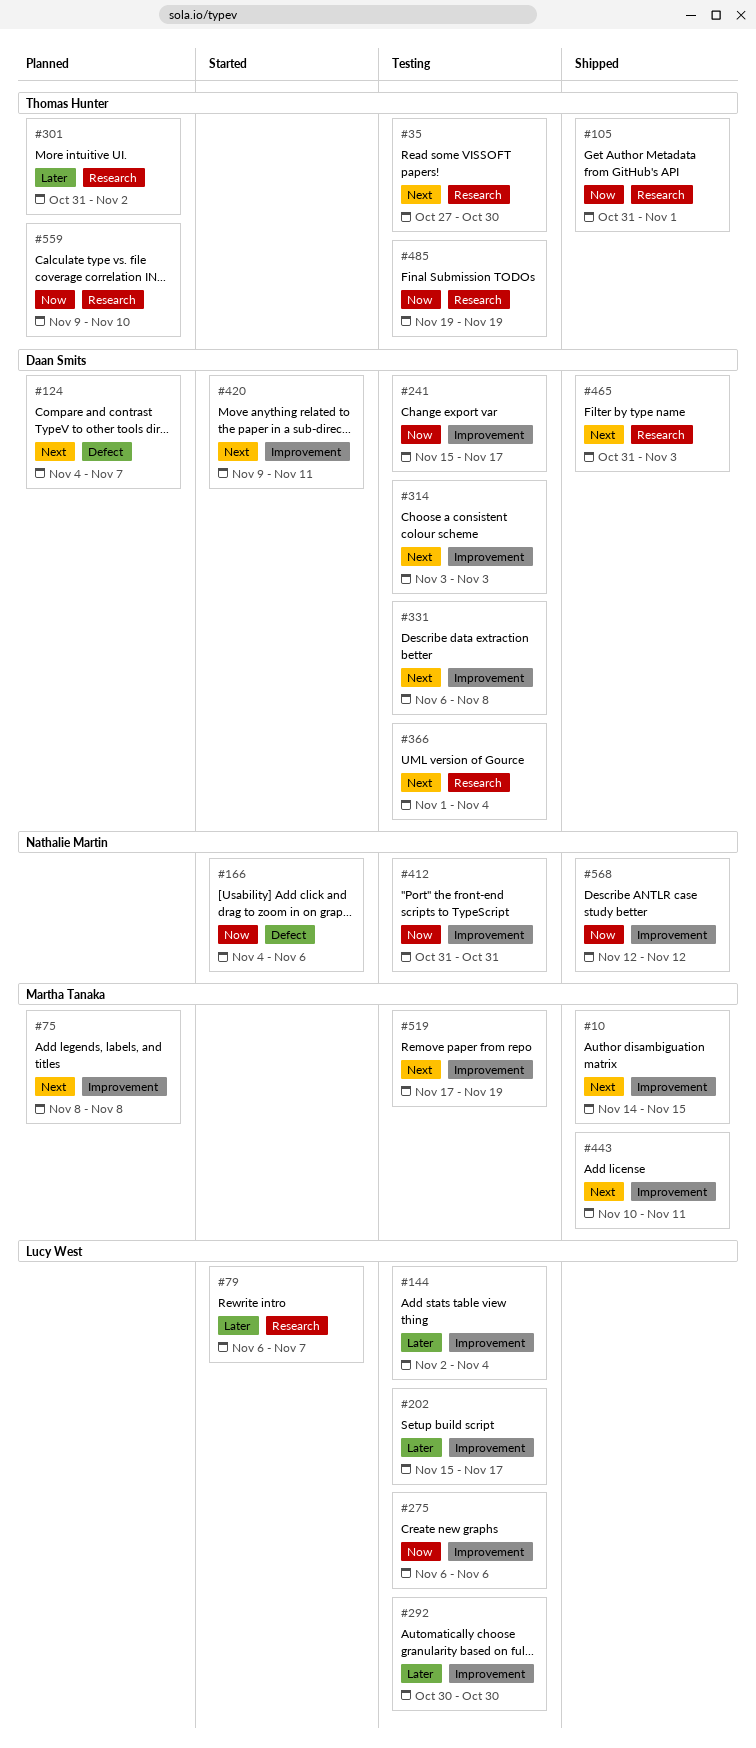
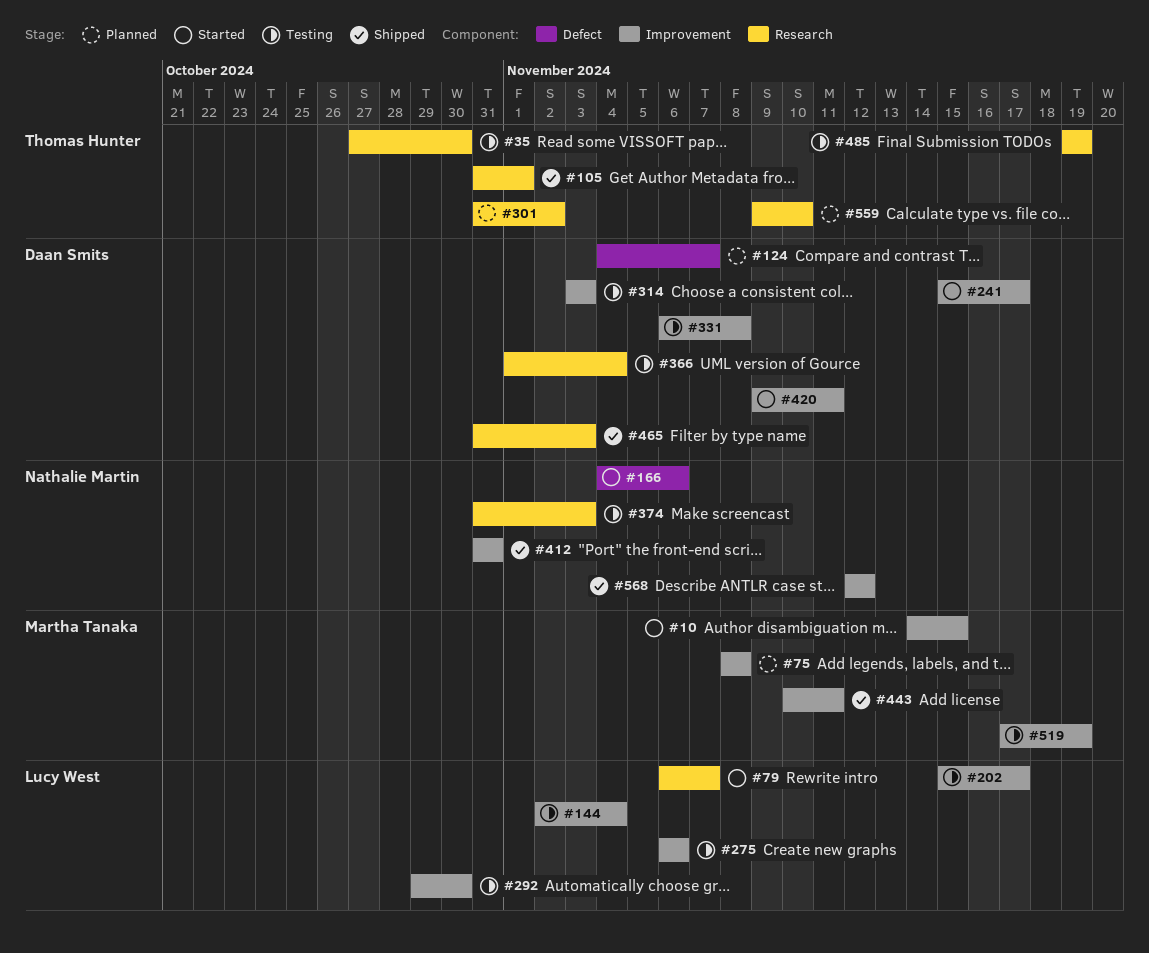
#10, status: Shipped -> Started
#241, status: Testing -> Started
#292, start: Oct 30 -> Oct 29
#374: none -> present
#412, status: Testing -> Shipped

